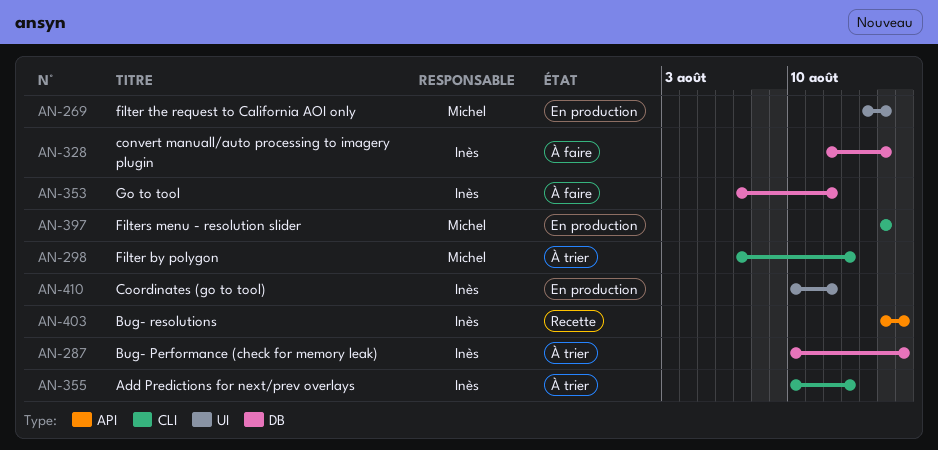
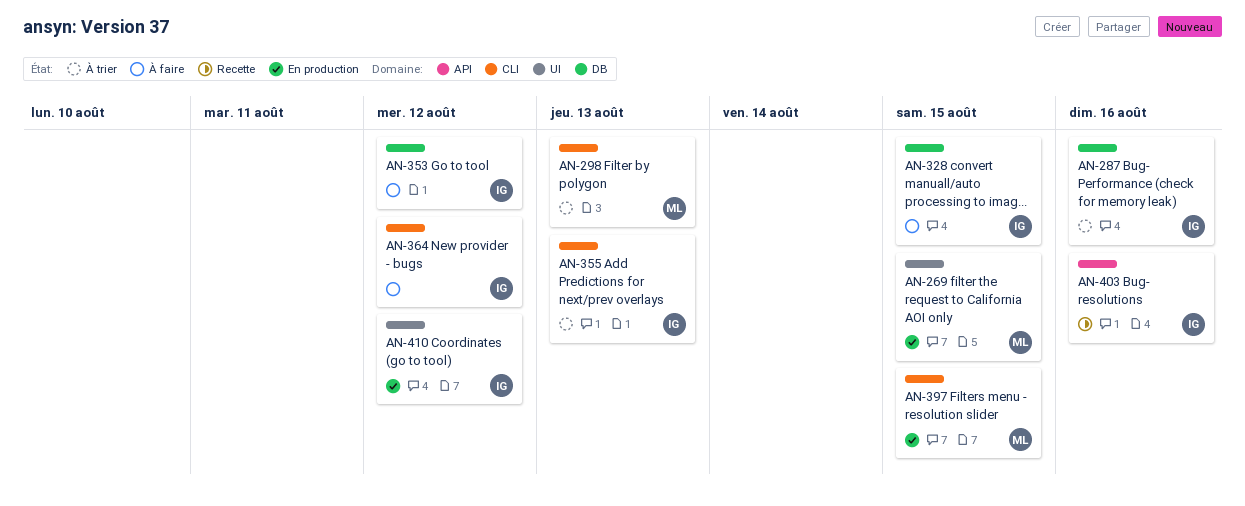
AN-364: none -> present

